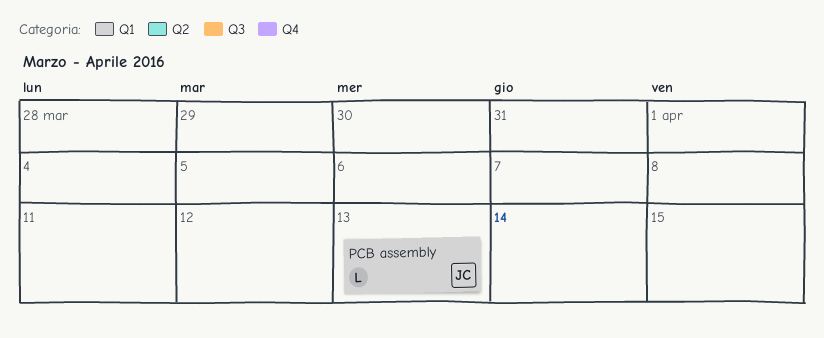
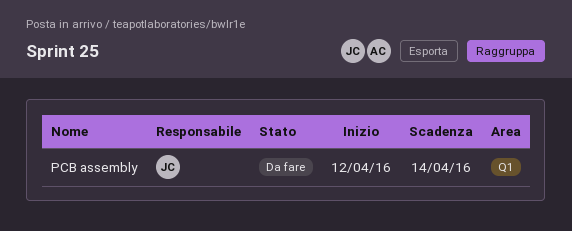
PCB assembly, due: Apr 13 -> Apr 14

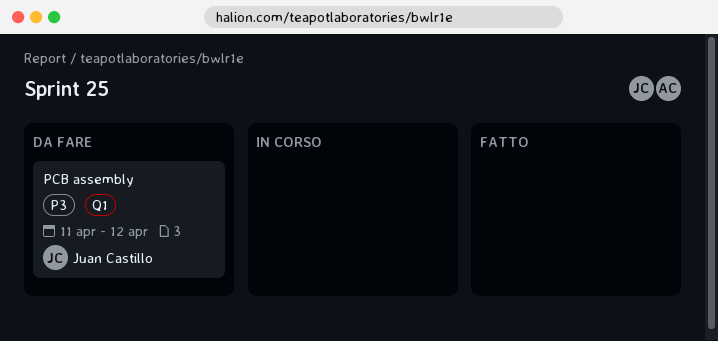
PCB assembly, start: Apr 12 -> Apr 11
PCB assembly, due: Apr 14 -> Apr 12

